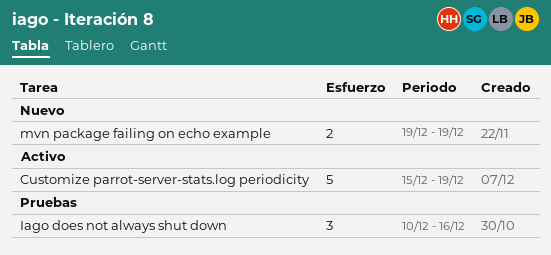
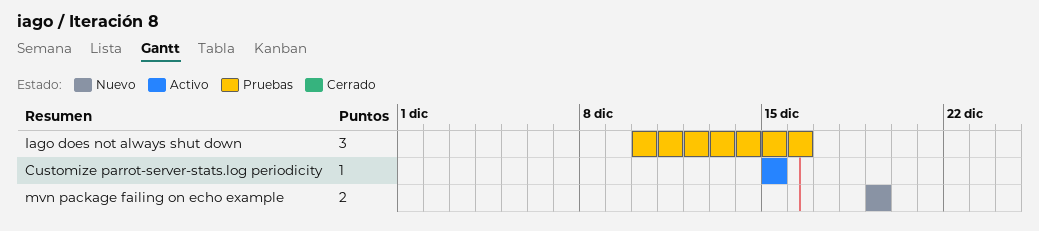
Customize parrot-server-stats.log periodicity, estimate: 5 -> 1
Customize parrot-server-stats.log periodicity, due: Dec 19 -> Dec 15

